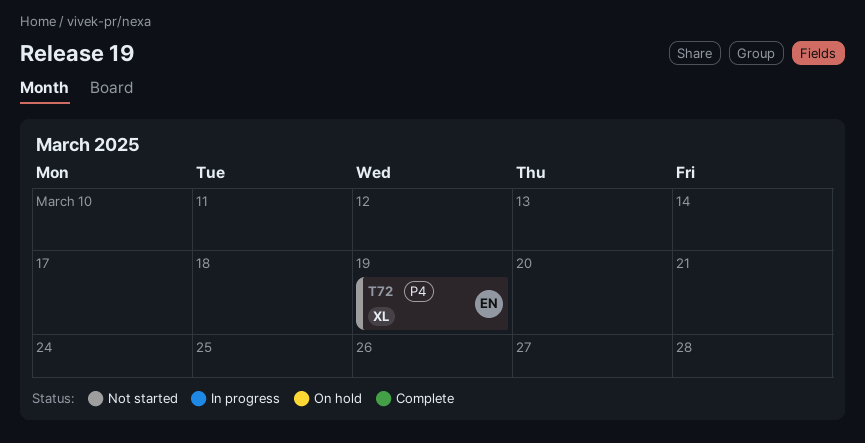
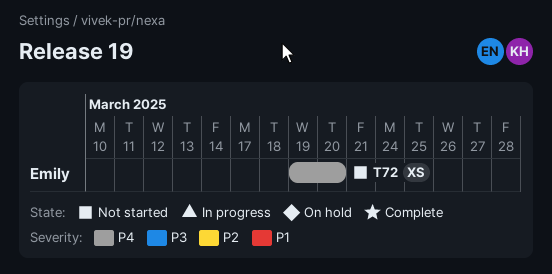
T72, estimate: XL -> XS
T72, due: Mar 19 -> Mar 20

